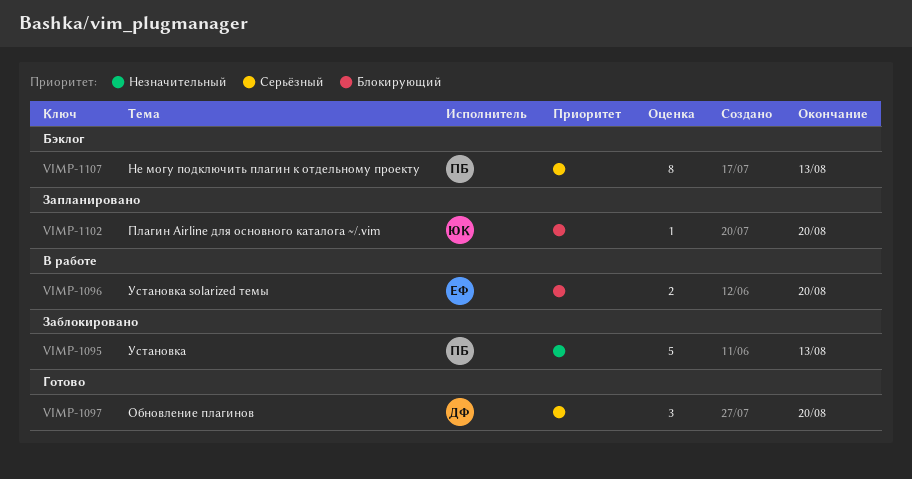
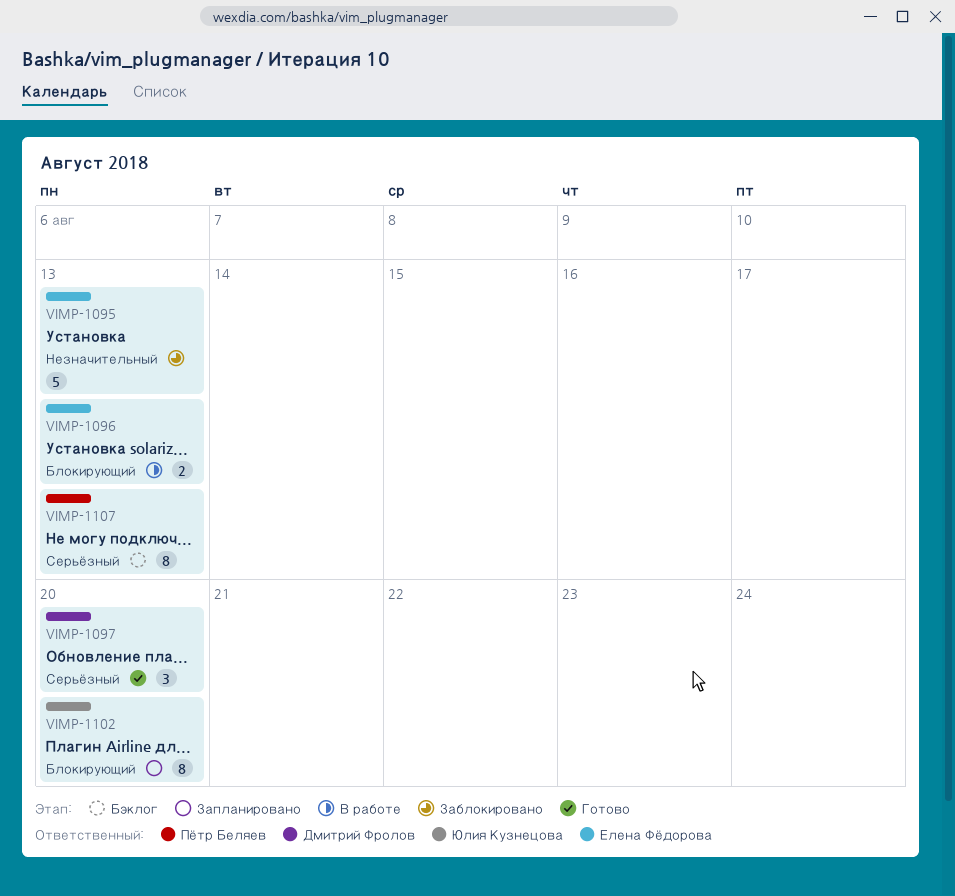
VIMP-1095, owner: Пётр Беляев -> Елена Фёдорова
VIMP-1096, due: Aug 20 -> Aug 13
VIMP-1102, estimate: 1 -> 8

